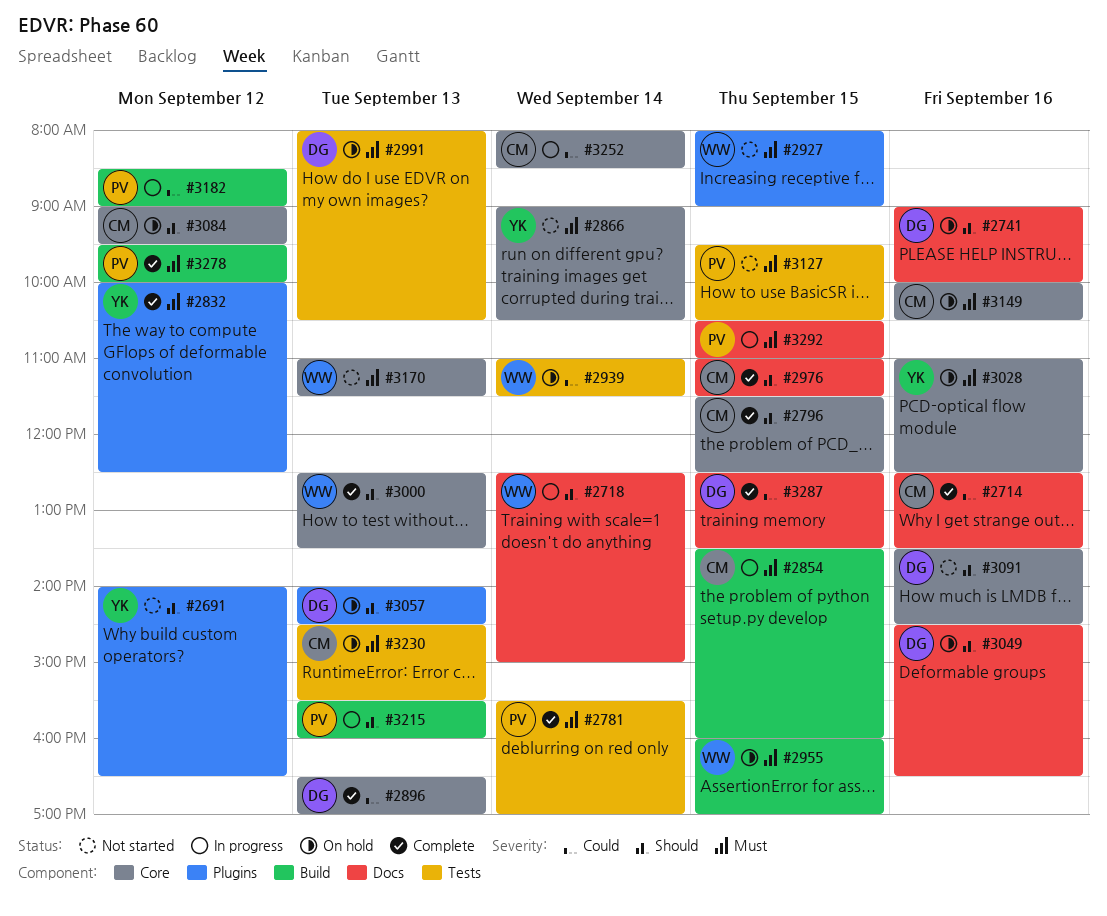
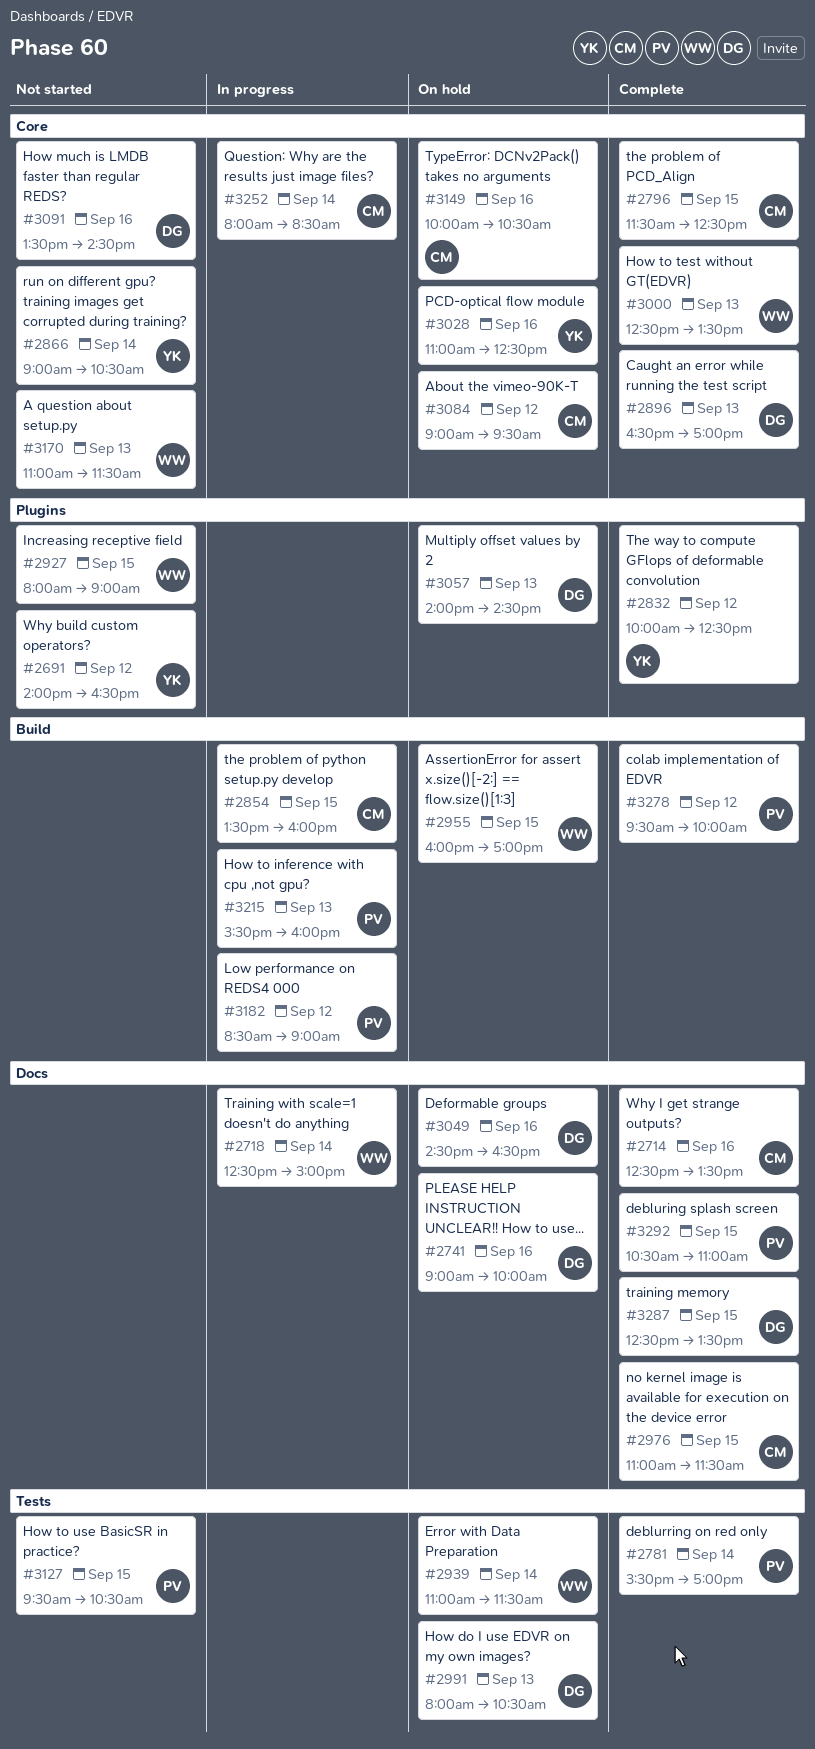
#3230: present -> none
#3292, status: In progress -> Complete

